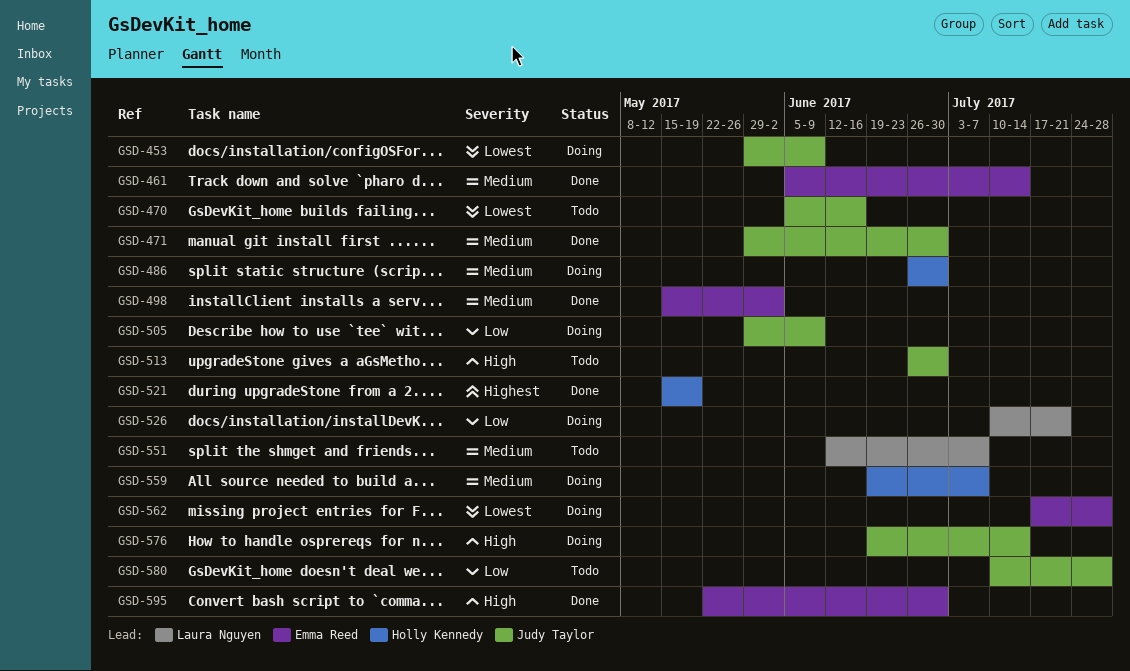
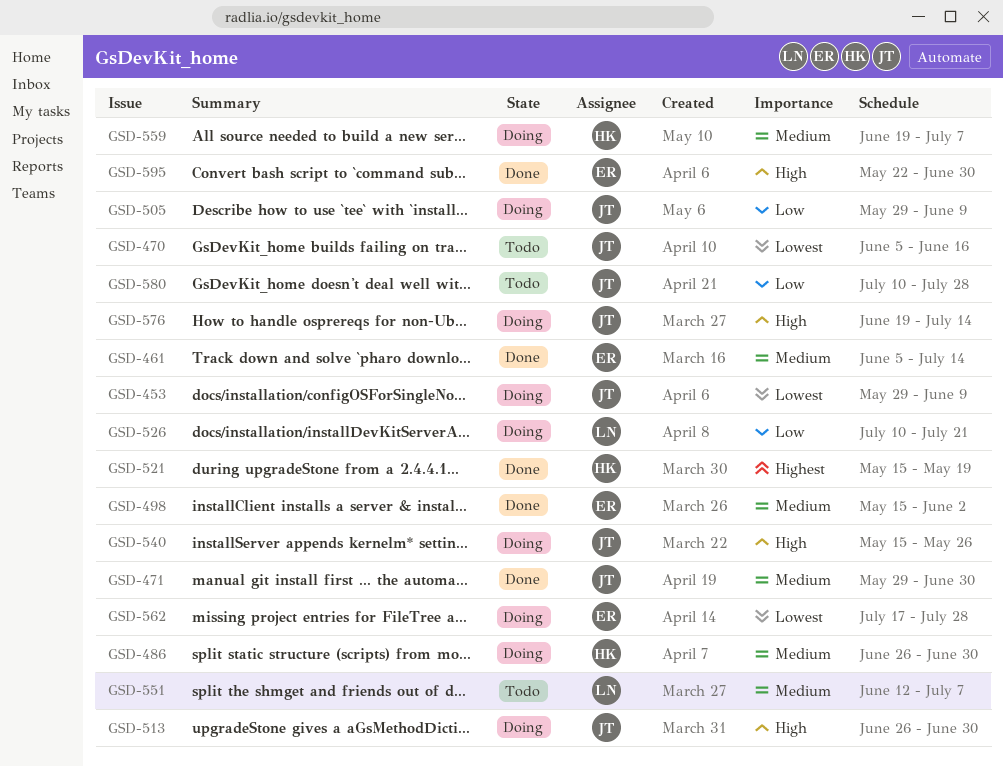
GSD-513, status: Todo -> Doing
GSD-540: none -> present

